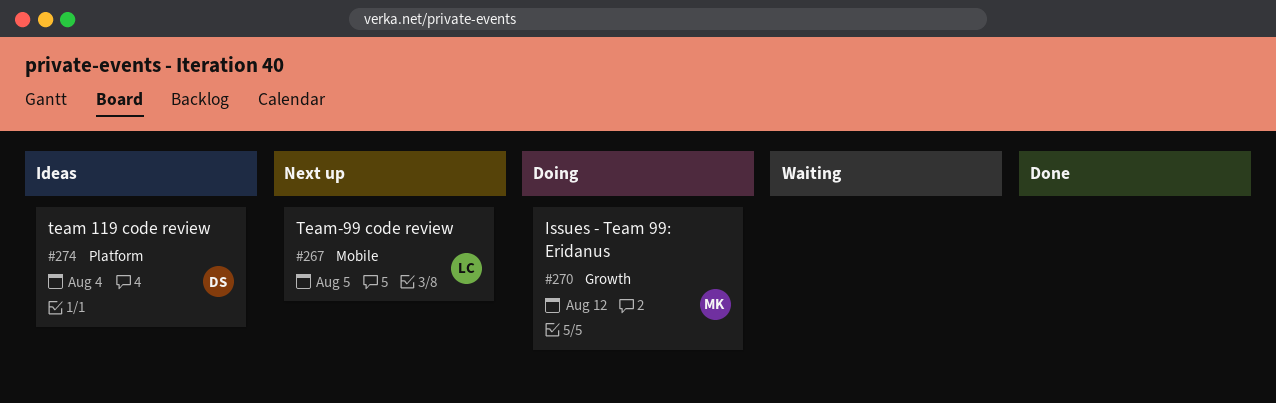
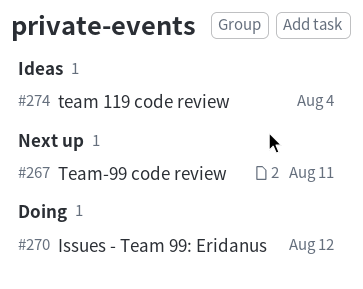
#267, due: Aug 5 -> Aug 11

